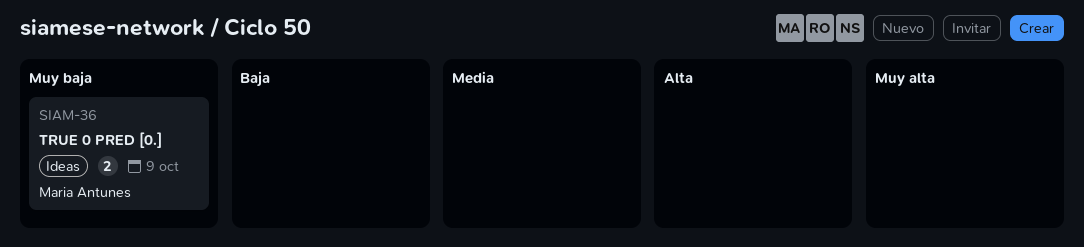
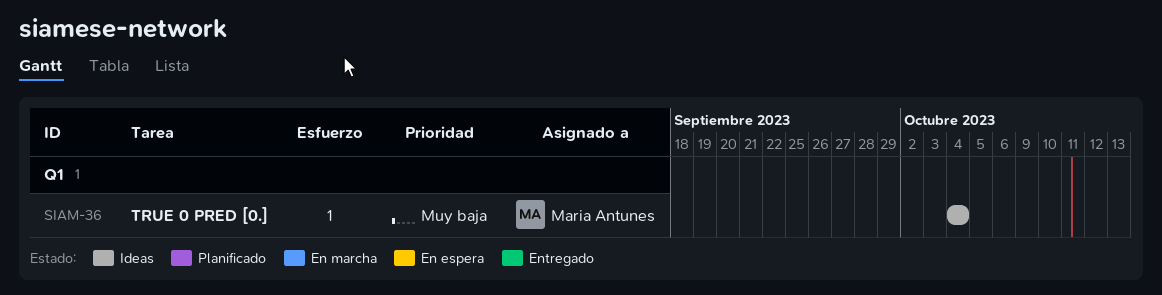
SIAM-36, estimate: 2 -> 1
SIAM-36, due: Oct 9 -> Oct 4

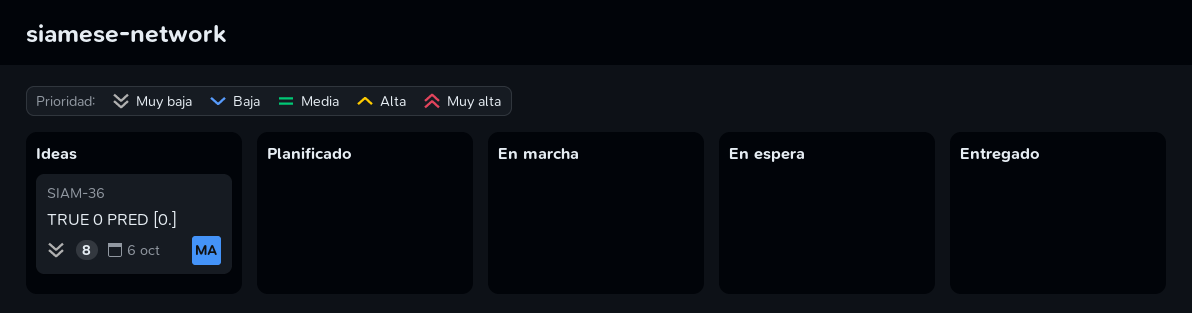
SIAM-36, estimate: 1 -> 8
SIAM-36, due: Oct 4 -> Oct 6

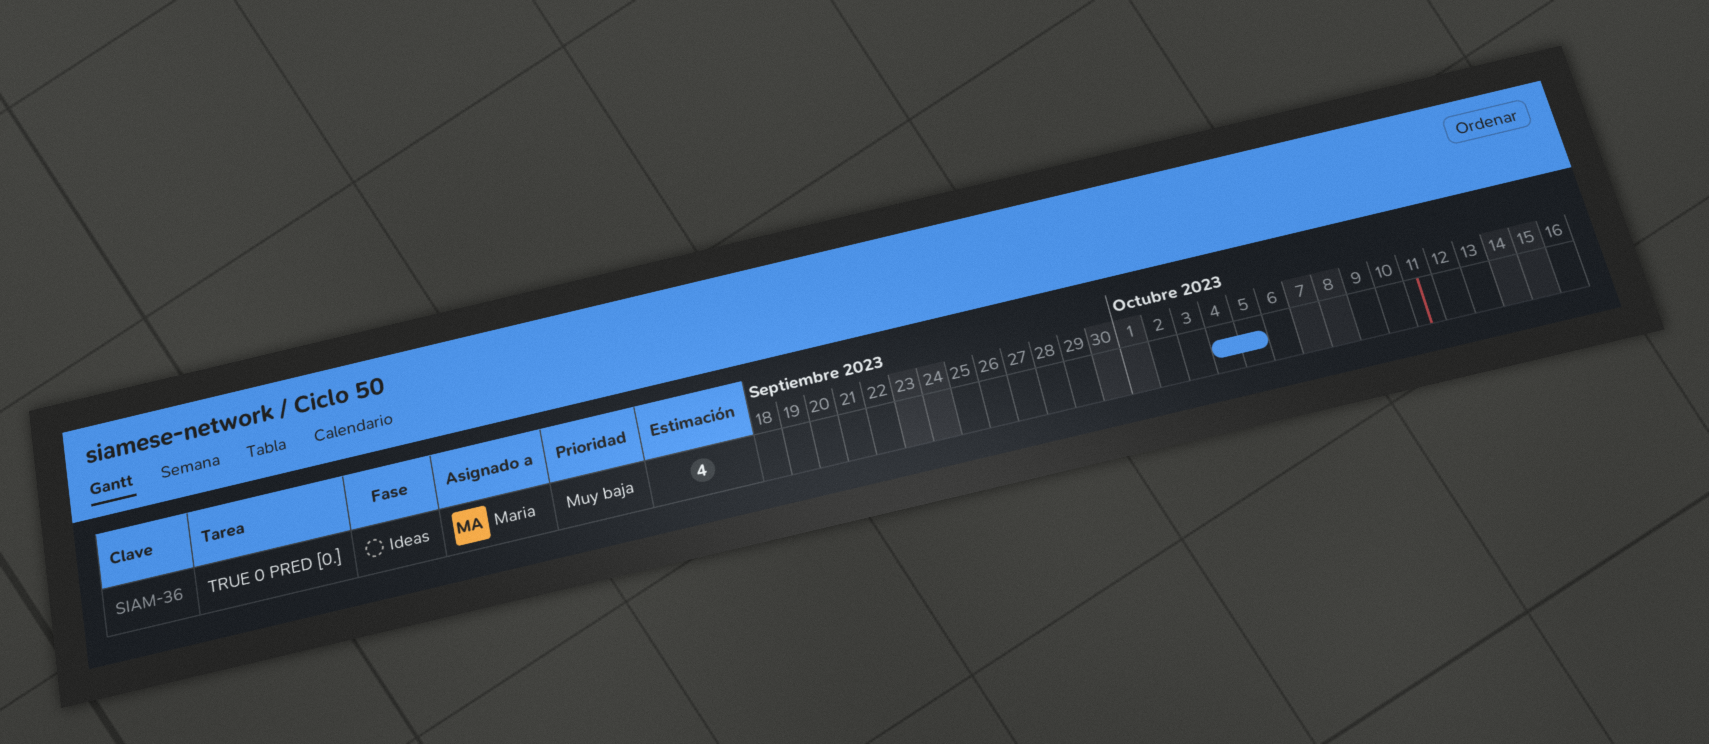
SIAM-36, estimate: 8 -> 4
SIAM-36, due: Oct 6 -> Oct 5

